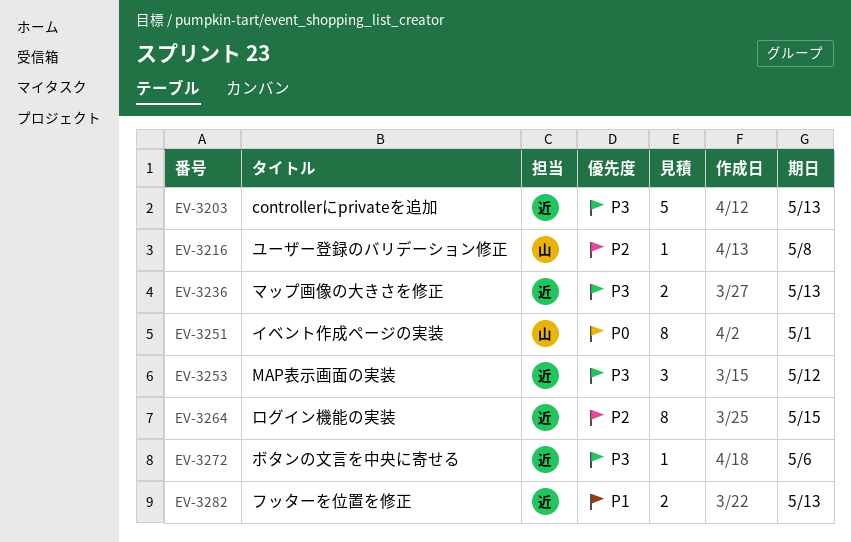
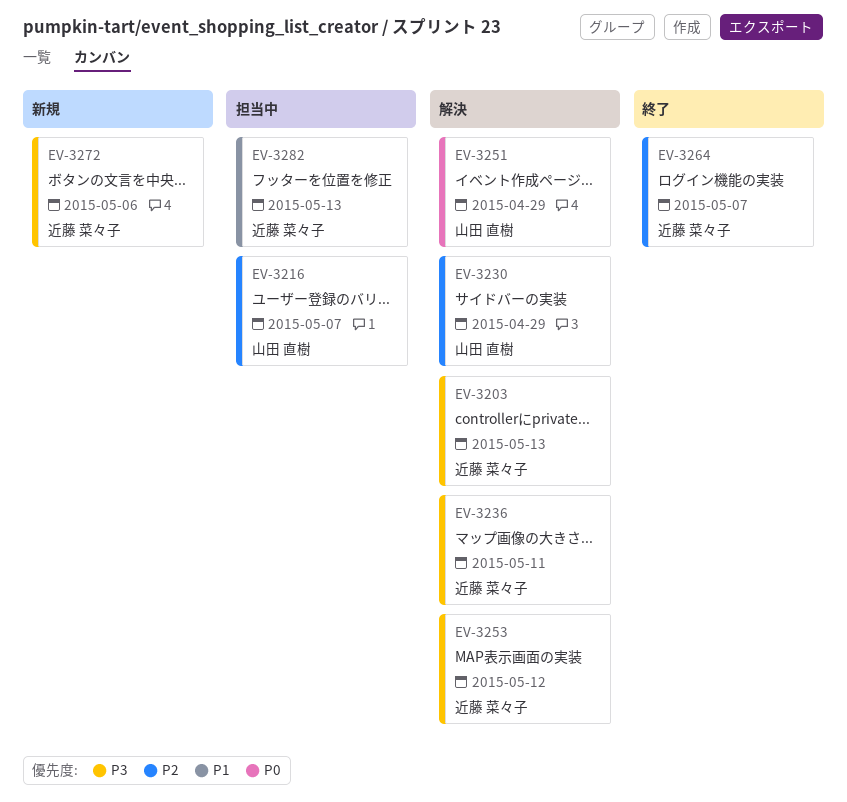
EV-3216, due: May 8 -> May 7
EV-3230: none -> present
EV-3236, due: May 13 -> May 11
EV-3251, due: May 1 -> Apr 29
EV-3264, due: May 15 -> May 7

